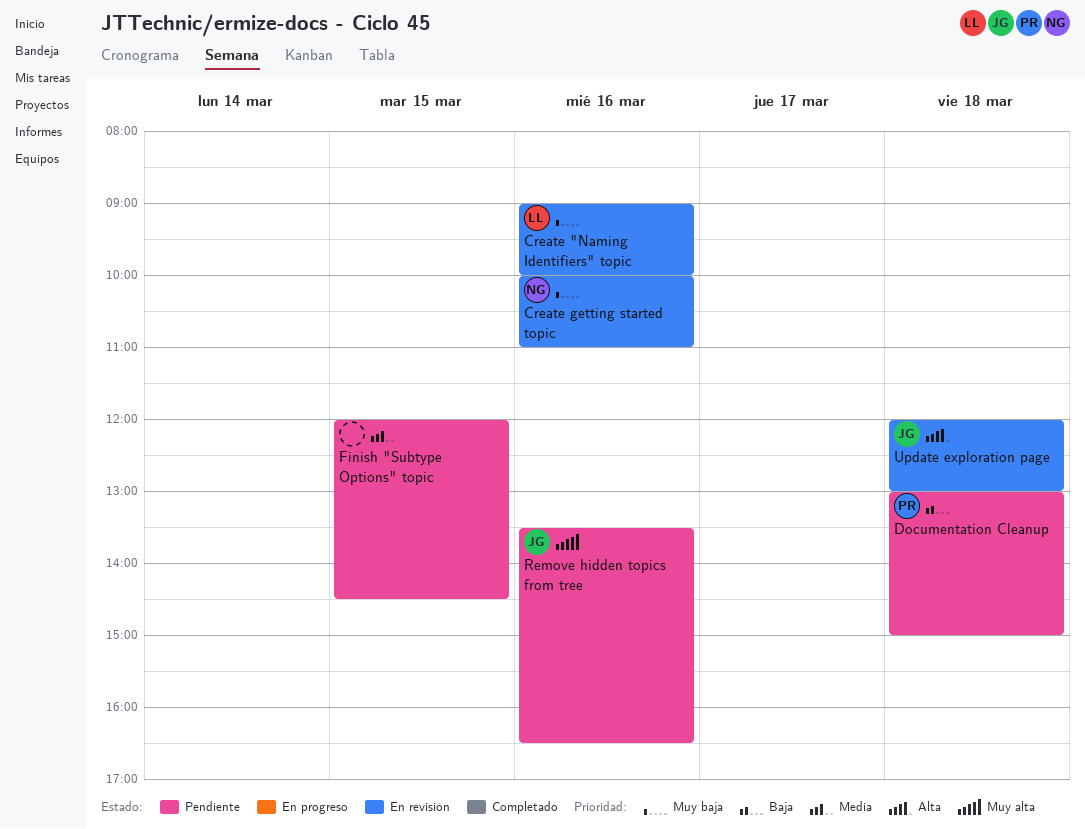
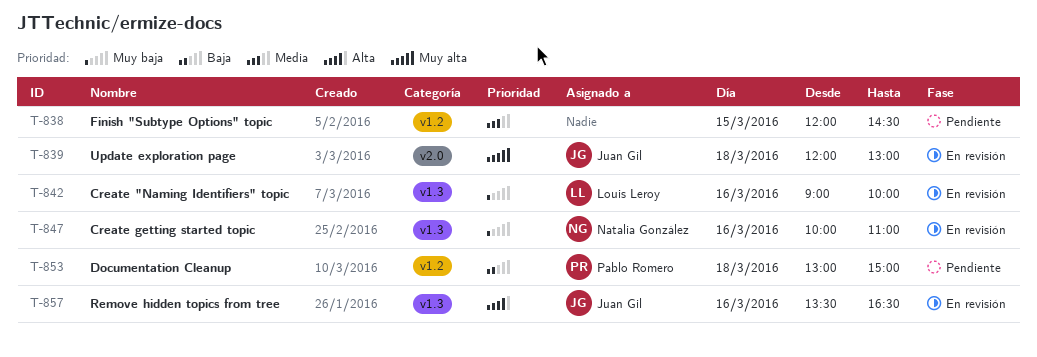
Remove hidden topics from tree, status: Pendiente -> En revisión
Remove hidden topics from tree, priority: Muy alta -> Alta
Update exploration page, priority: Alta -> Muy alta

